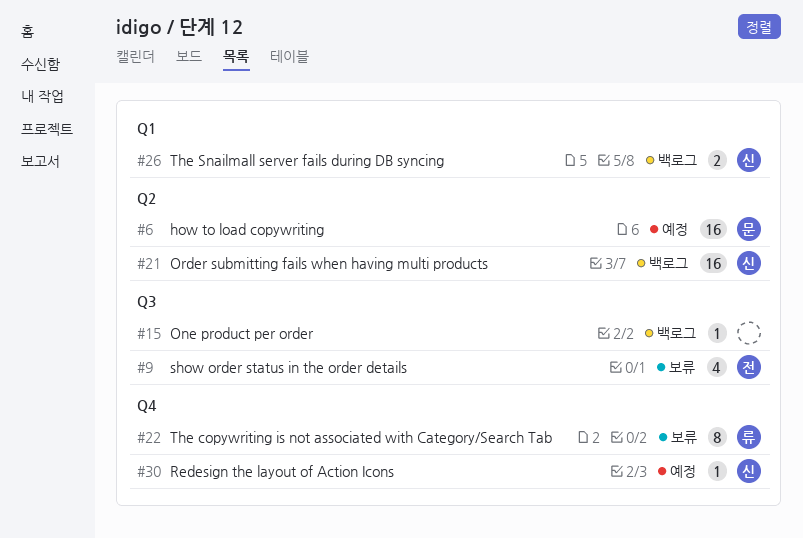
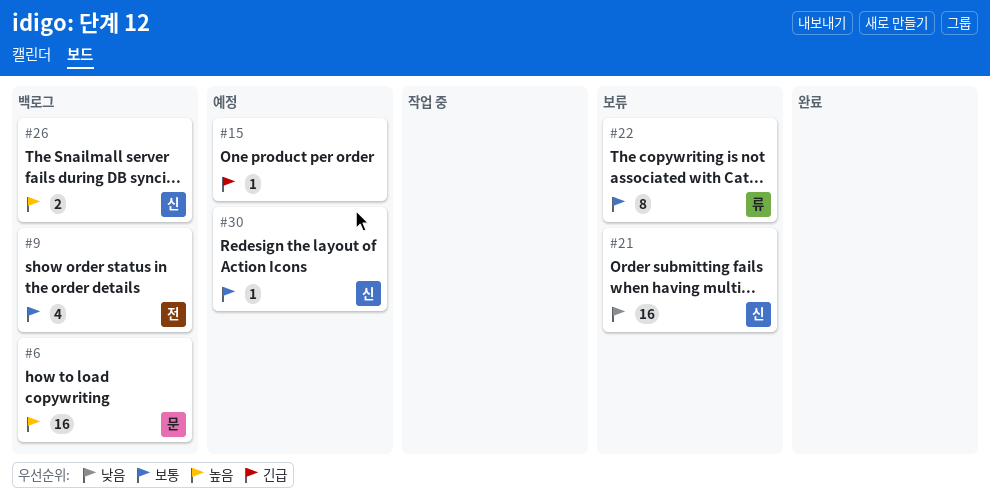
#6, status: 예정 -> 백로그
#9, status: 보류 -> 백로그
#15, status: 백로그 -> 예정
#21, status: 백로그 -> 보류

